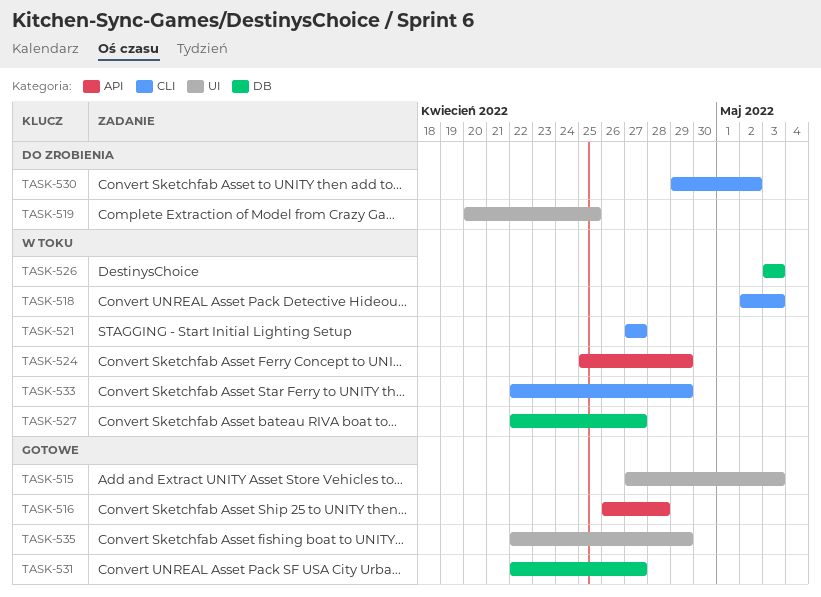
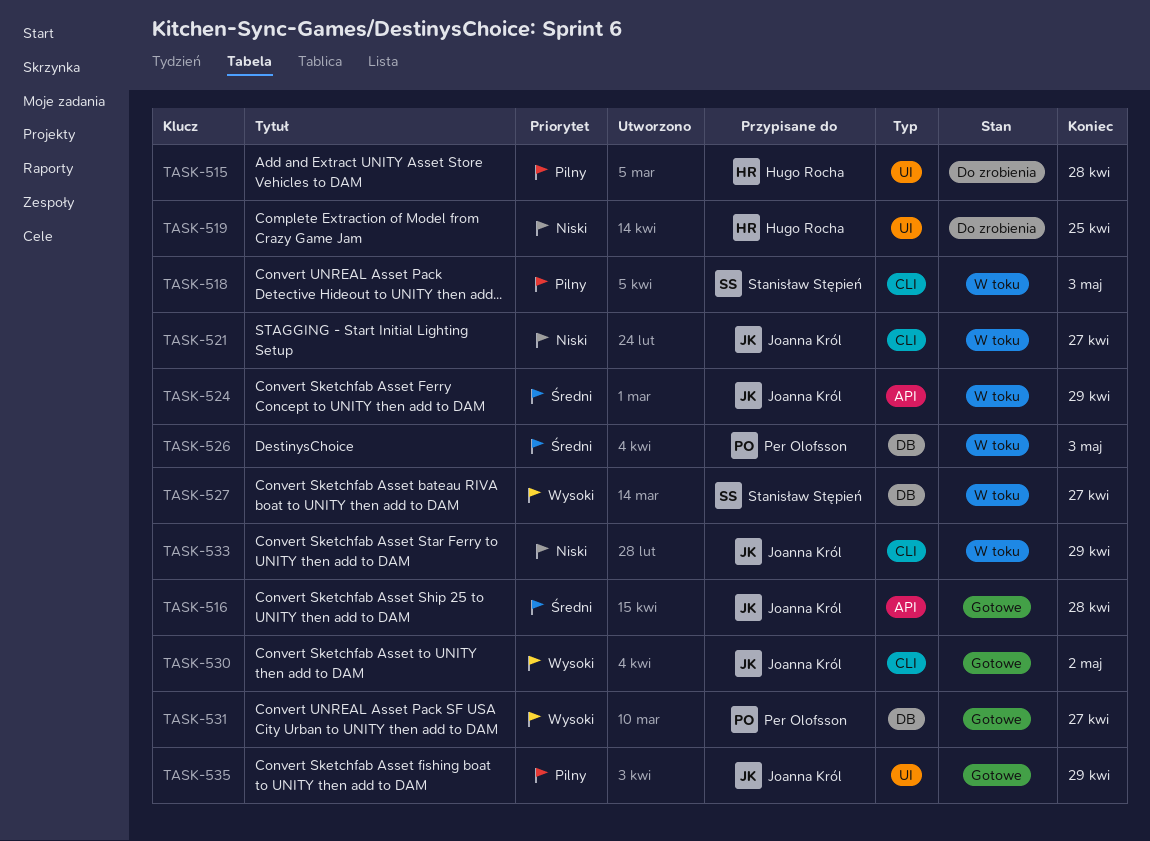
TASK-515, status: Gotowe -> Do zrobienia
TASK-515, due: May 3 -> Apr 28
TASK-530, status: Do zrobienia -> Gotowe

